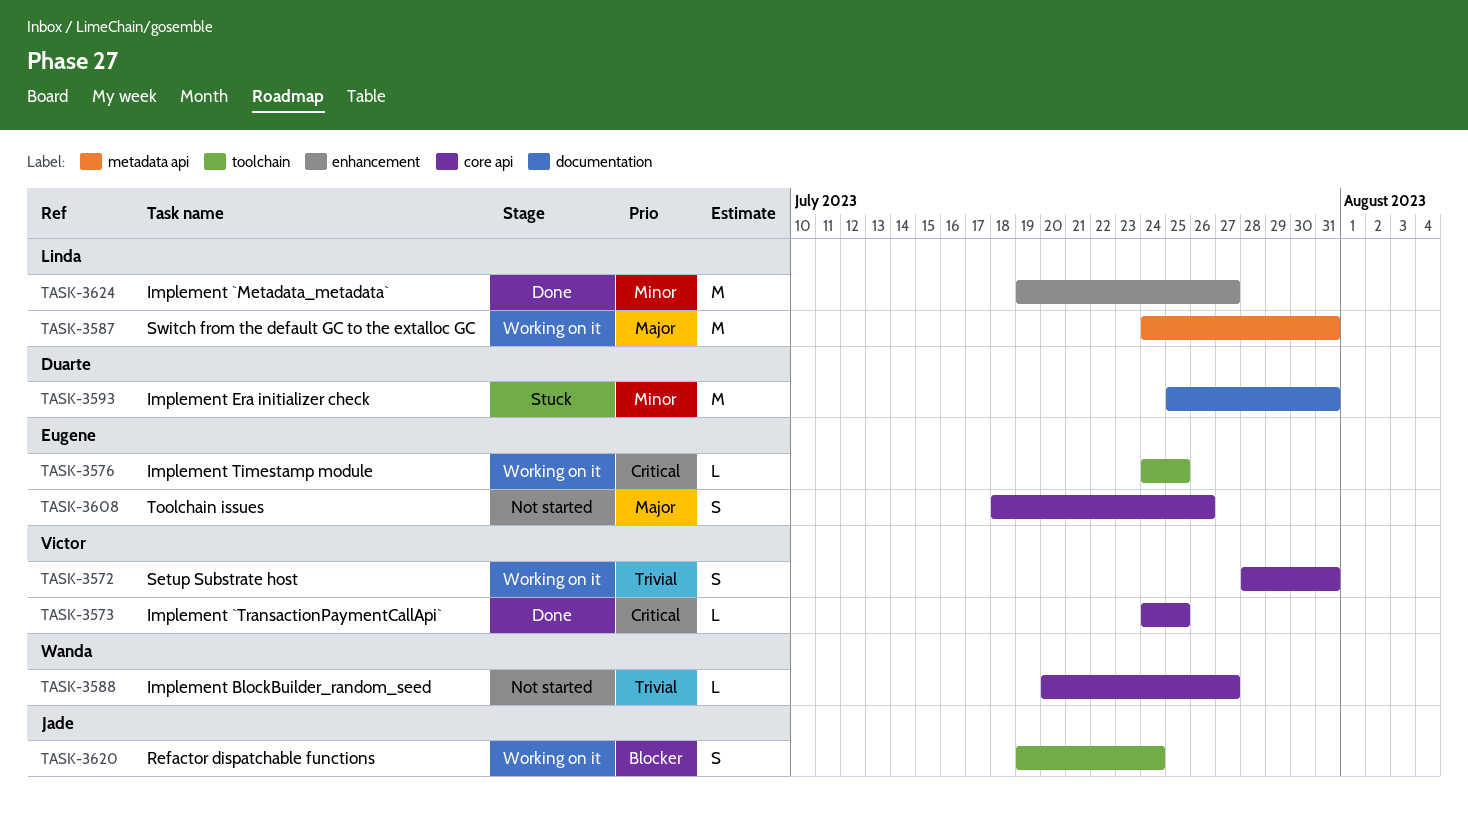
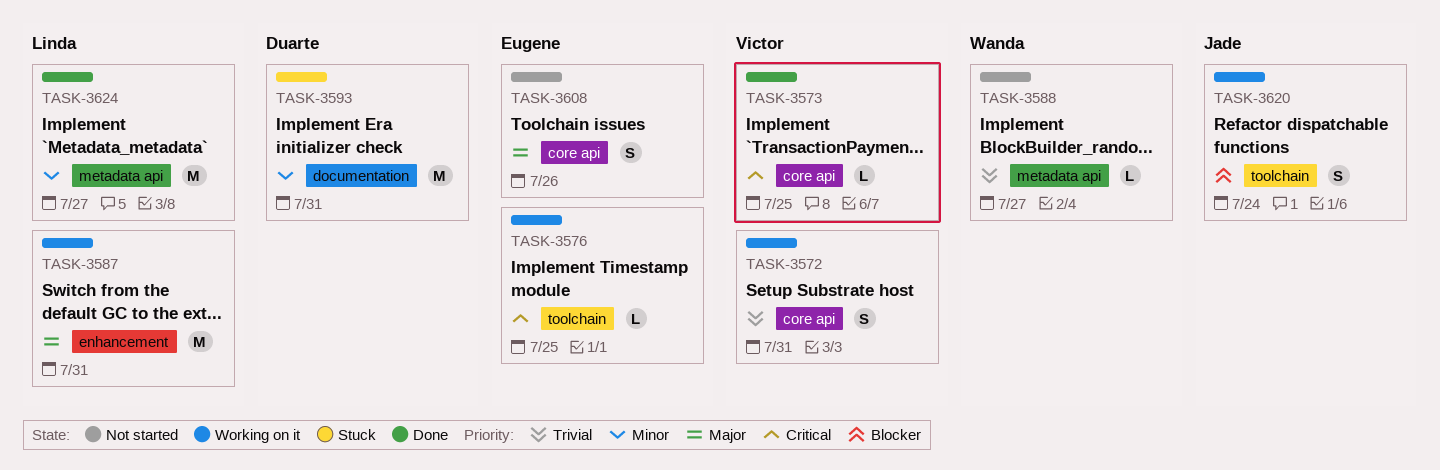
TASK-3587, label: metadata api -> enhancement
TASK-3588, label: core api -> metadata api
TASK-3624, label: enhancement -> metadata api

